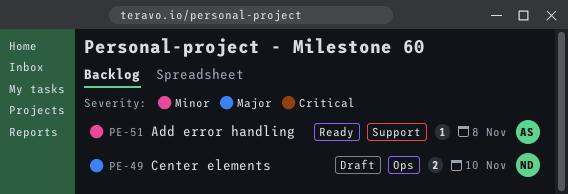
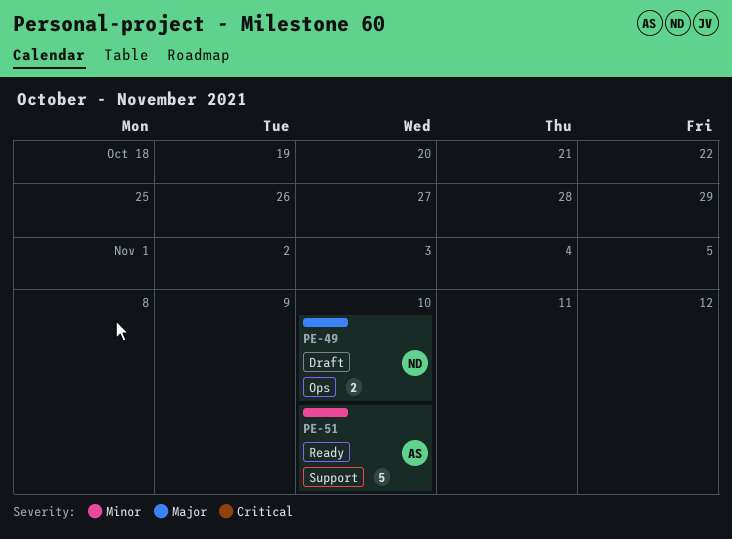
PE-51, estimate: 1 -> 5
PE-51, due: Nov 8 -> Nov 10

